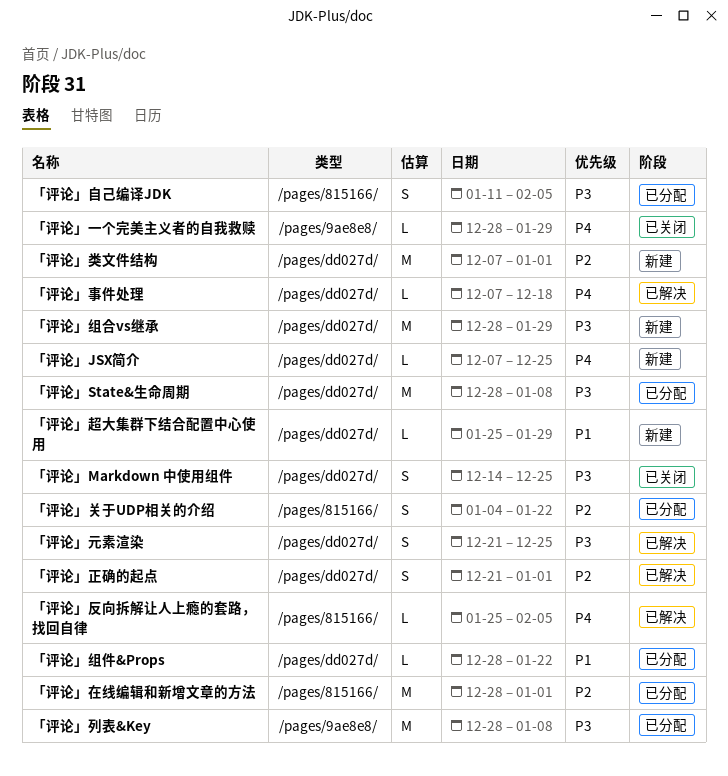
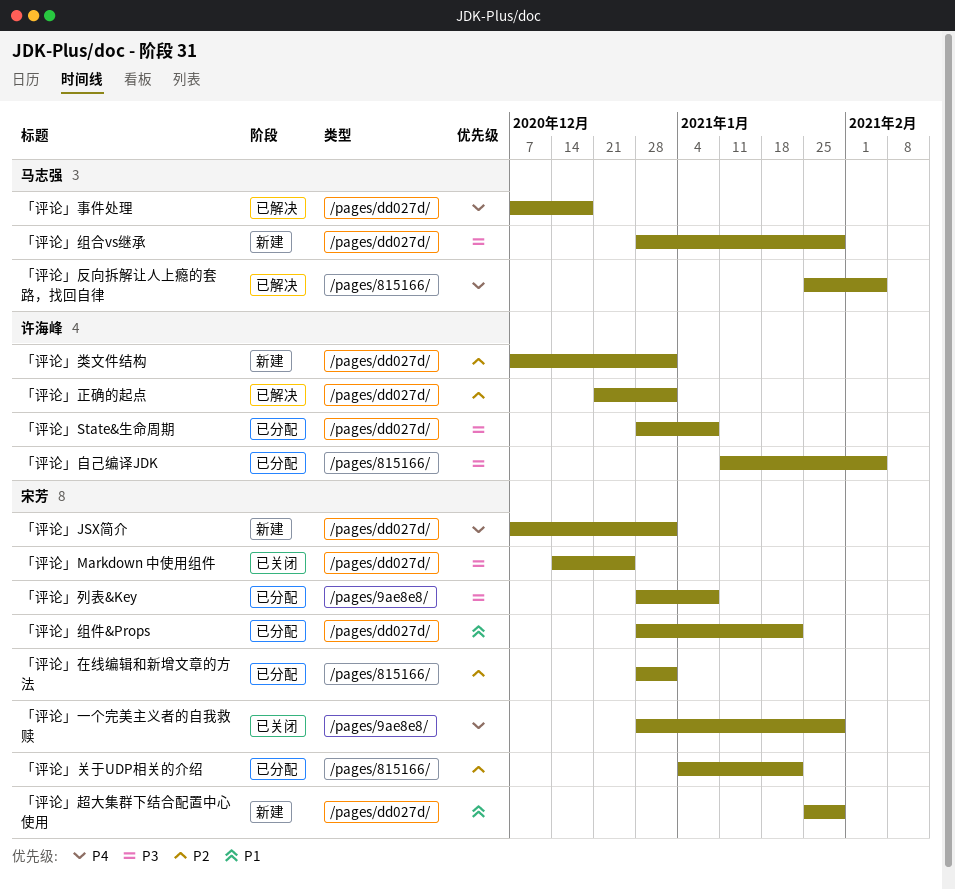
「评论」JSX简介, due: Dec 25 -> Jan 1
「评论」元素渲染: present -> none

